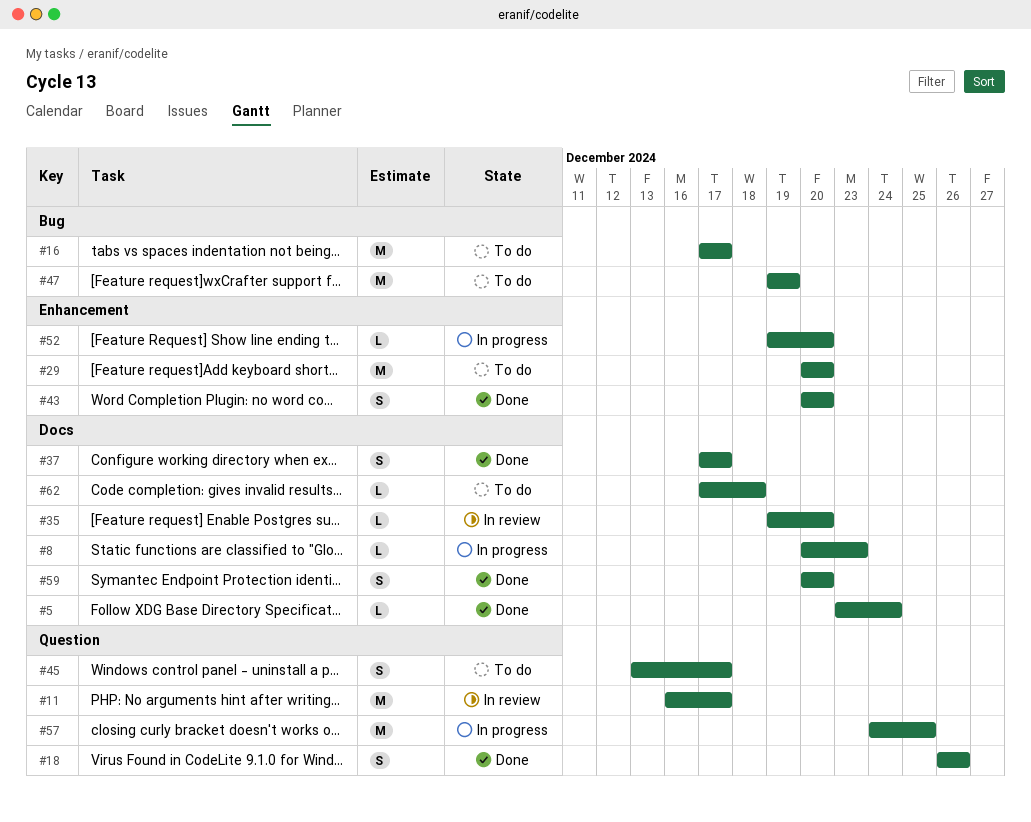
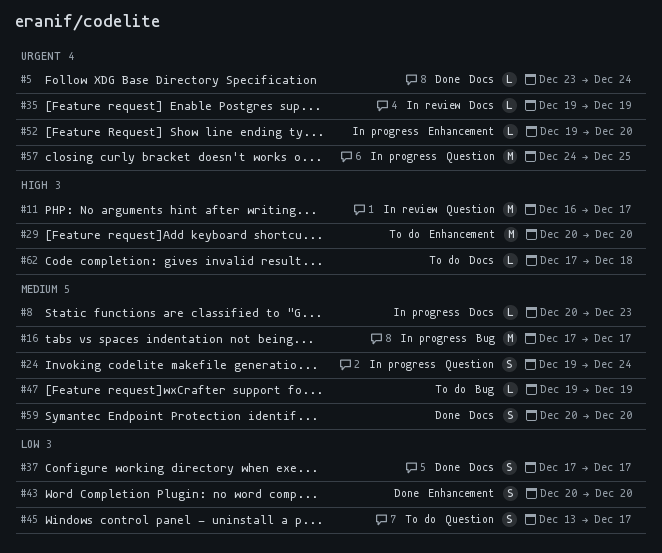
#16, status: To do -> In progress
#18: present -> none
#24: none -> present
#35, due: Dec 20 -> Dec 19
#47, estimate: M -> L

